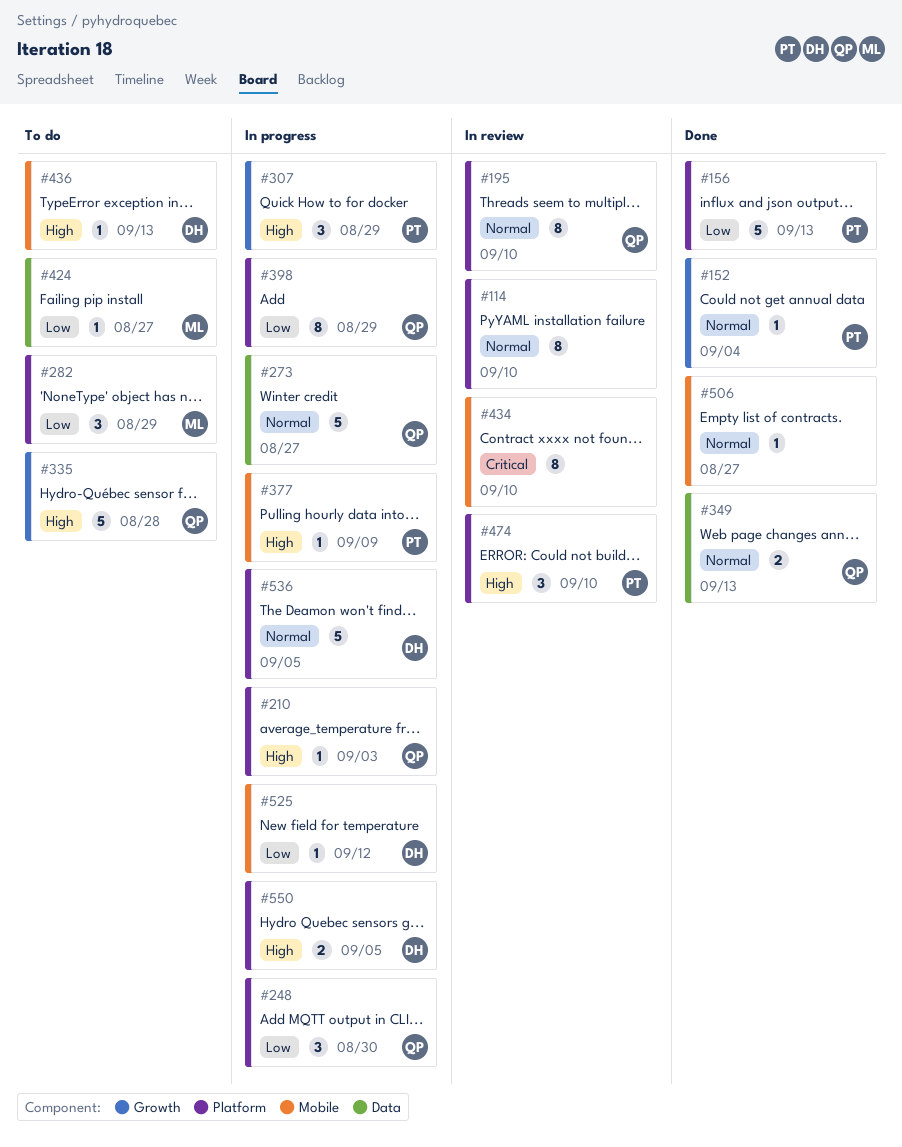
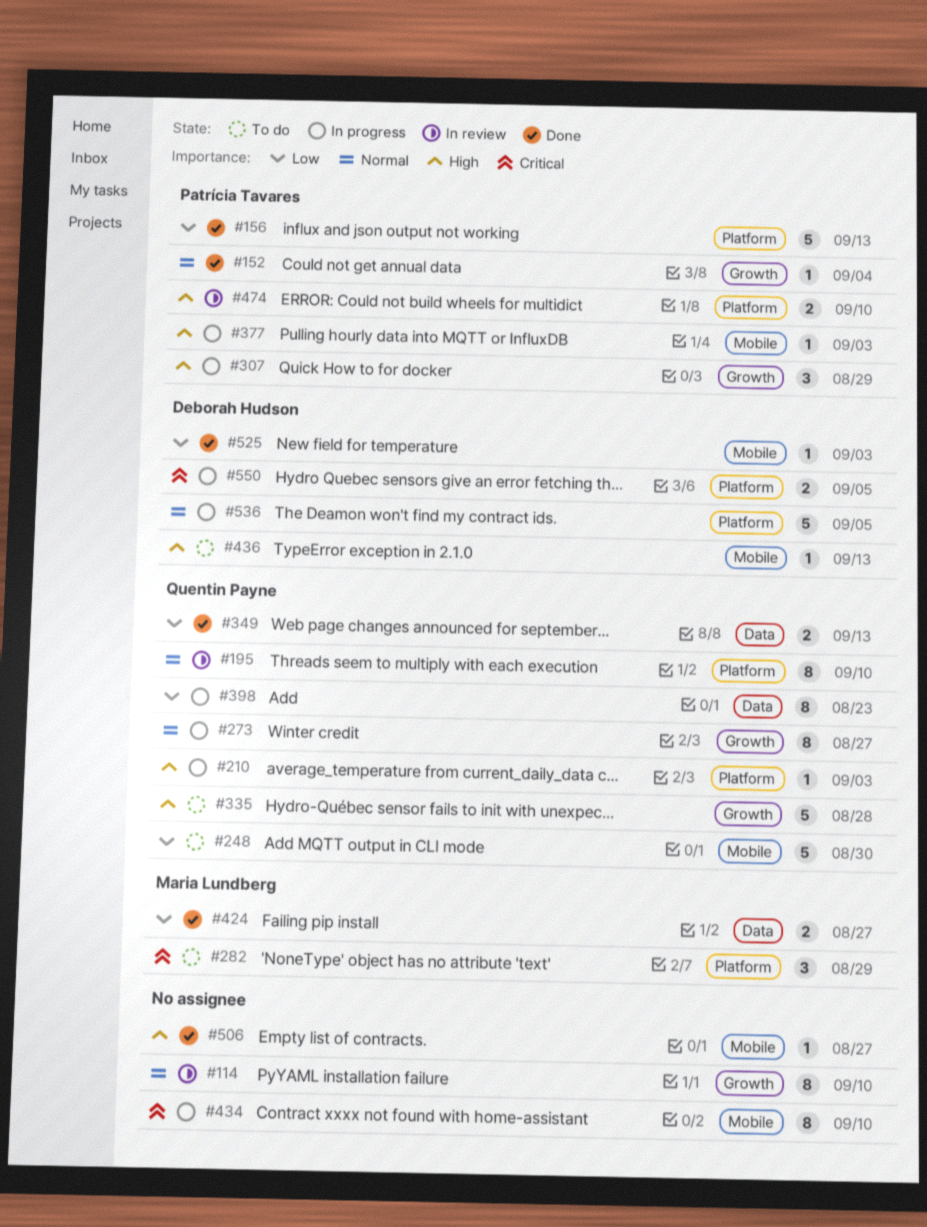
#114, label: Platform -> Growth
#248, status: In progress -> To do
#248, label: Platform -> Mobile
#248, estimate: 3 -> 5
#273, label: Data -> Growth
#273, estimate: 5 -> 8
#282, priority: Low -> Critical
#349, priority: Normal -> Low
#377, due: Sep 9 -> Sep 3
#398, label: Platform -> Data
#398, due: Aug 29 -> Aug 23
#424, status: To do -> Done
#424, estimate: 1 -> 2
#434, status: In review -> In progress
#474, estimate: 3 -> 2
#506, priority: Normal -> High
#525, status: In progress -> Done
#525, due: Sep 12 -> Sep 3
#550, priority: High -> Critical

